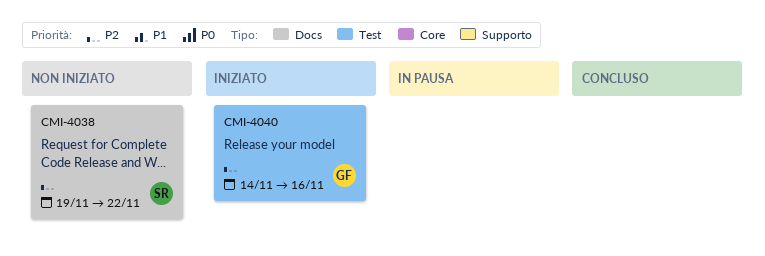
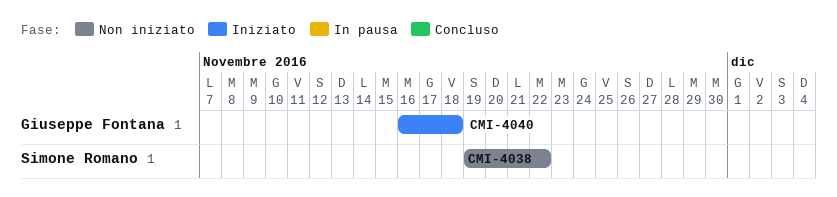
CMI-4040, start: Nov 14 -> Nov 16
CMI-4040, due: Nov 16 -> Nov 18

